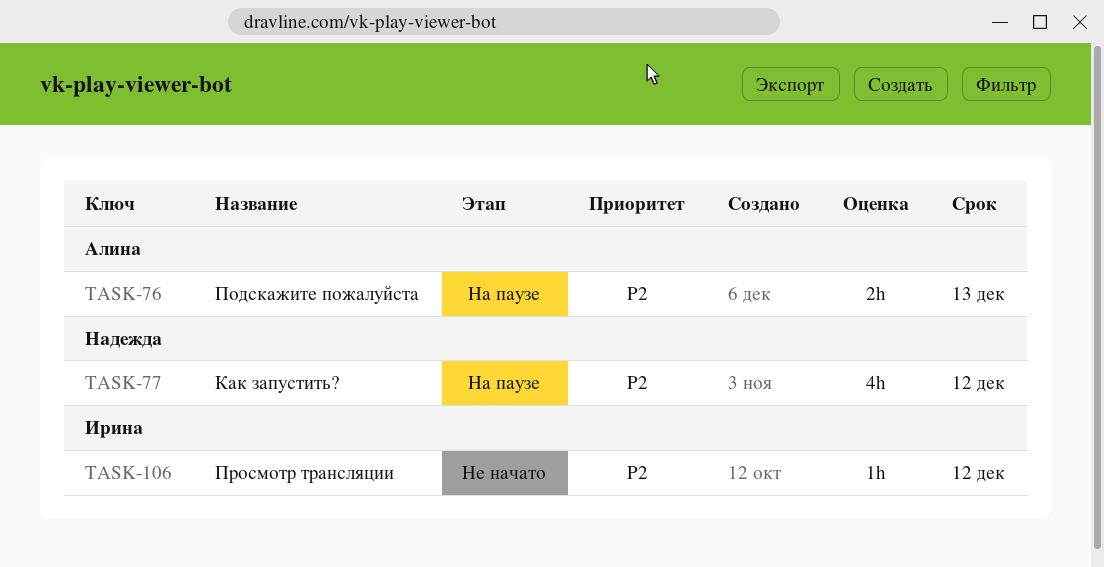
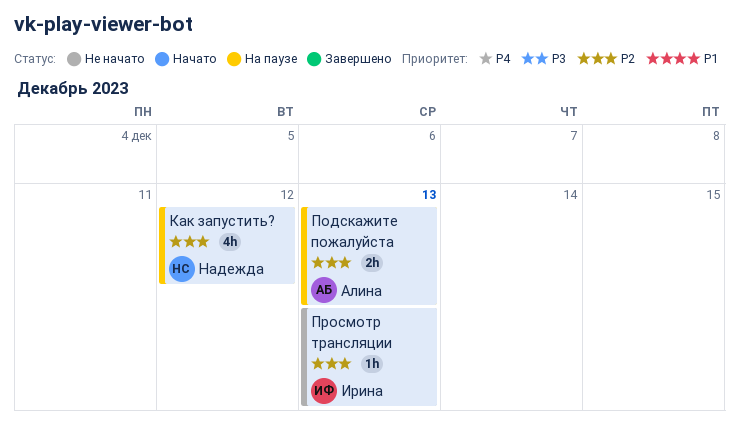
Просмотр трансляции, due: Dec 12 -> Dec 13

